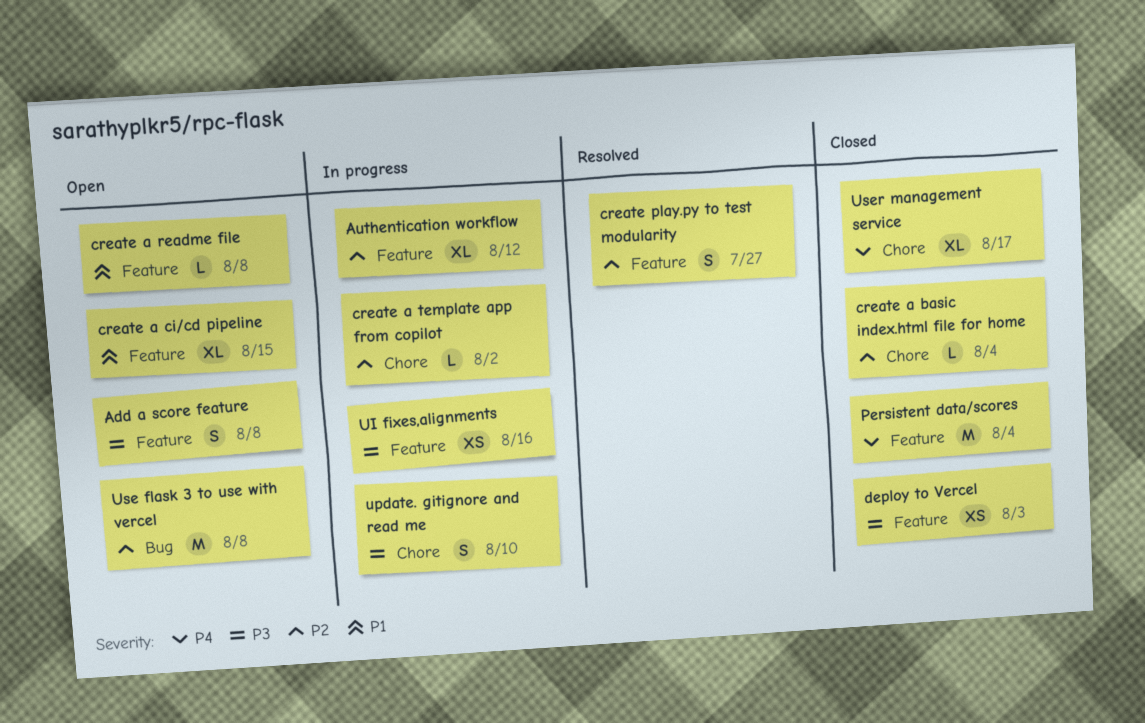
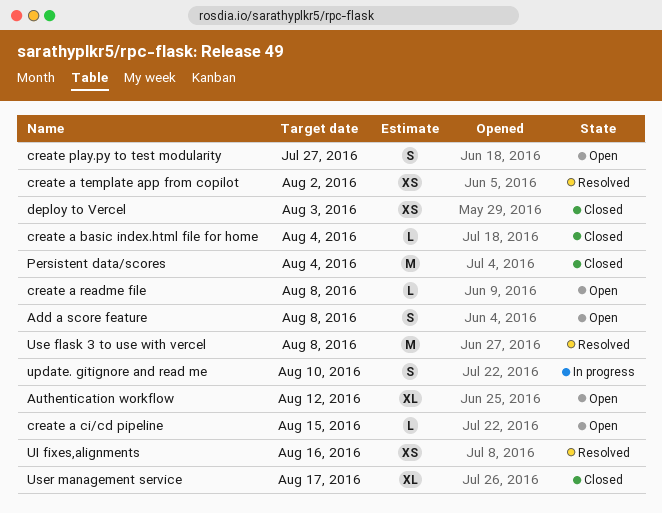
Authentication workflow, status: In progress -> Open
create a ci/cd pipeline, estimate: XL -> L
create a template app from copilot, status: In progress -> Resolved
create a template app from copilot, estimate: L -> XS
create play.py to test modularity, status: Resolved -> Open
UI fixes,alignments, status: In progress -> Resolved
Use flask 3 to use with vercel, status: Open -> Resolved

